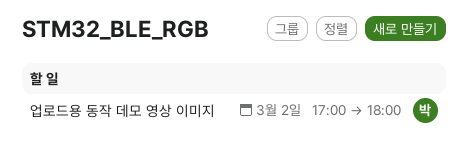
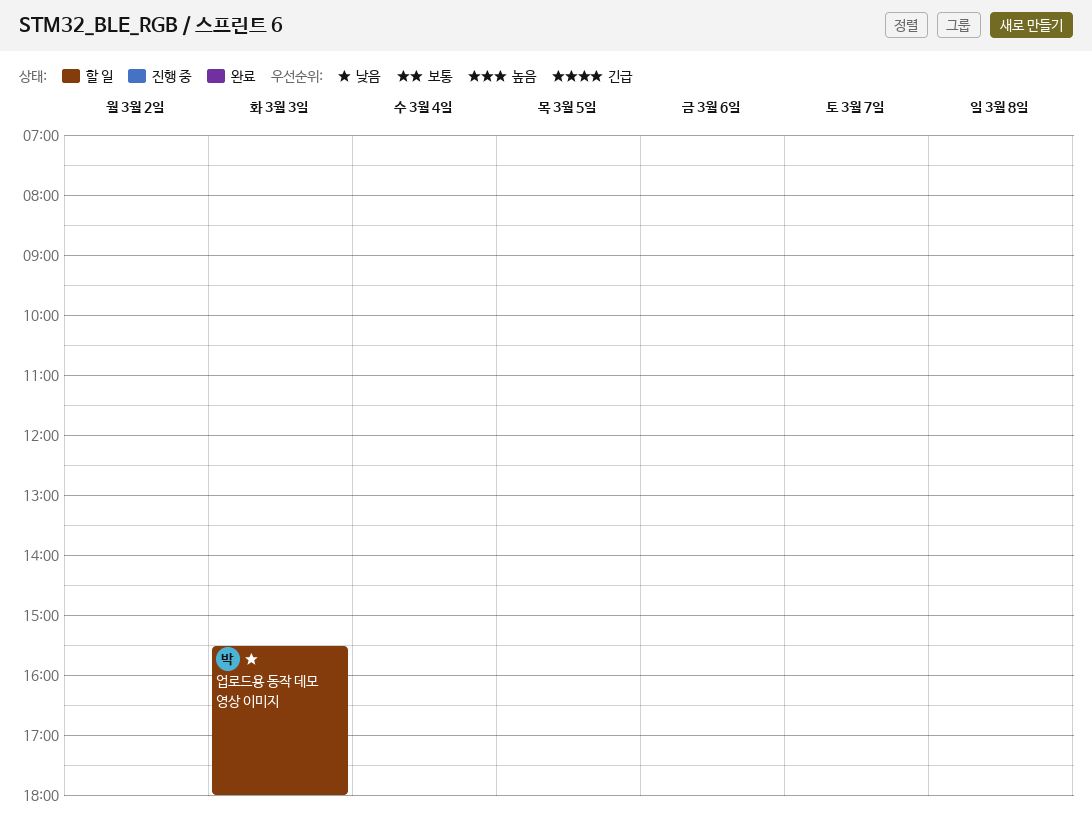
업로드용 동작 데모 영상 이미지, day: Mar 2 -> Mar 3
업로드용 동작 데모 영상 이미지, begins: 17:00 -> 15:30

